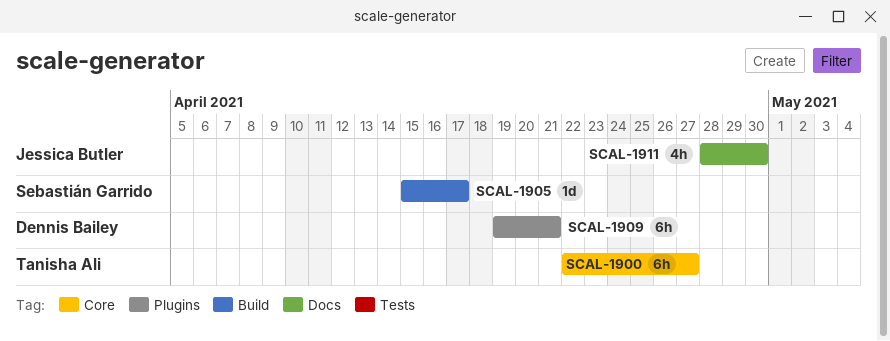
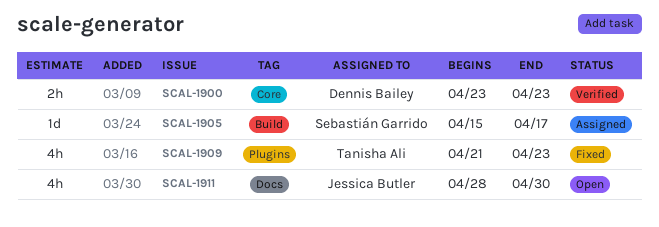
SCAL-1900, owner: Tanisha Ali -> Dennis Bailey
SCAL-1900, estimate: 6h -> 2h
SCAL-1900, start: Apr 22 -> Apr 23
SCAL-1900, due: Apr 27 -> Apr 23
SCAL-1909, owner: Dennis Bailey -> Tanisha Ali
SCAL-1909, estimate: 6h -> 4h
SCAL-1909, start: Apr 19 -> Apr 21
SCAL-1909, due: Apr 21 -> Apr 23

